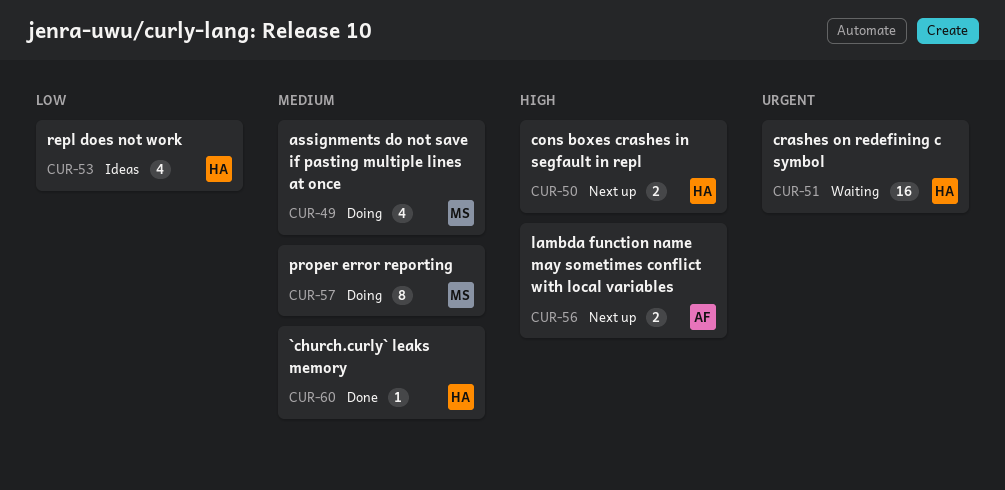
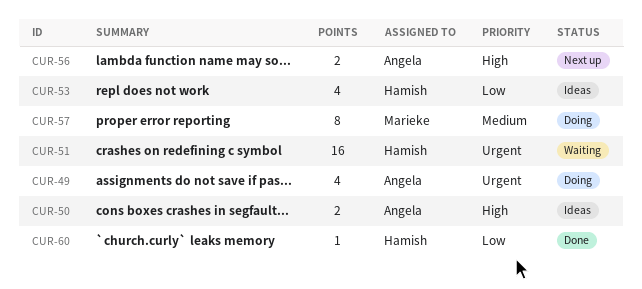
CUR-49, owner: Marieke -> Angela
CUR-49, priority: Medium -> Urgent
CUR-50, status: Next up -> Ideas
CUR-50, owner: Hamish -> Angela
CUR-60, priority: Medium -> Low

